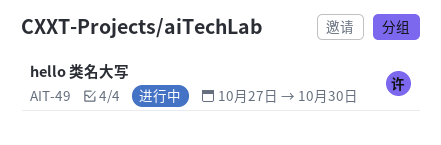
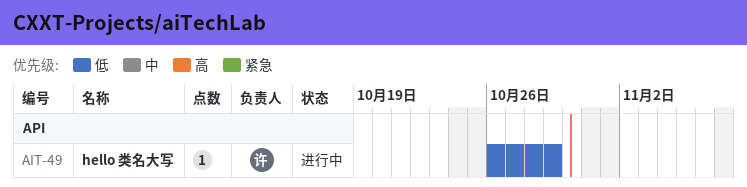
AIT-49, start: Oct 27 -> Oct 26
AIT-49, due: Oct 30 -> Oct 29

